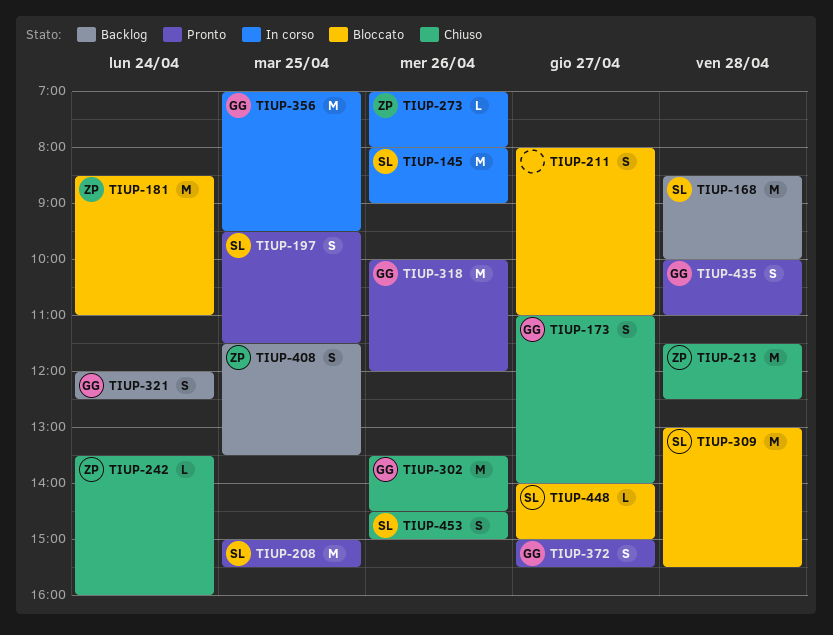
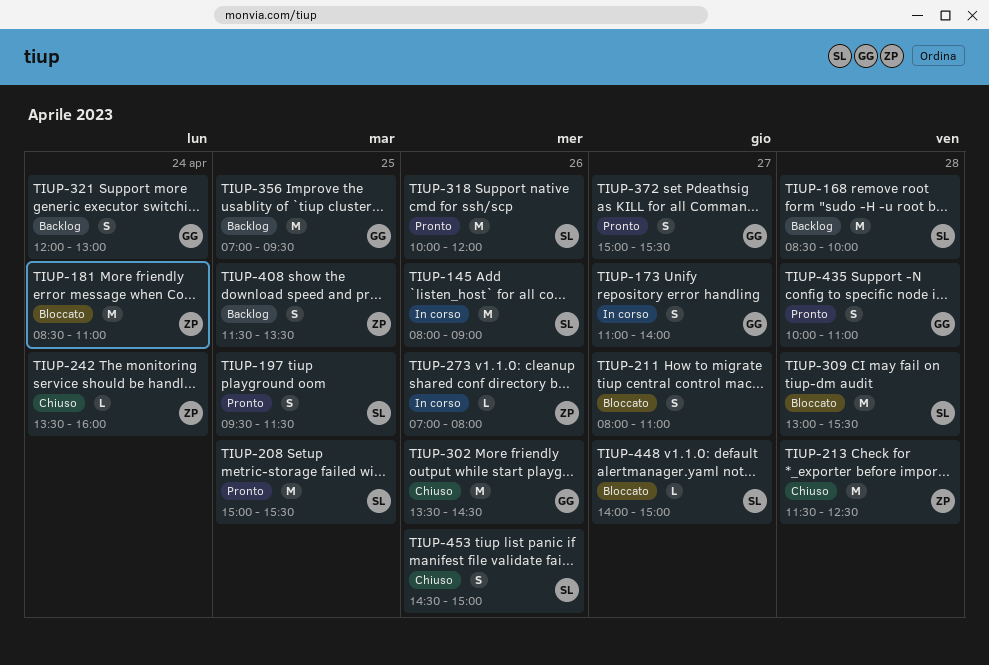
TIUP-173, status: Chiuso -> In corso
TIUP-318, owner: GG -> SL
TIUP-321, ends: 12:30 -> 13:00
TIUP-356, status: In corso -> Backlog

